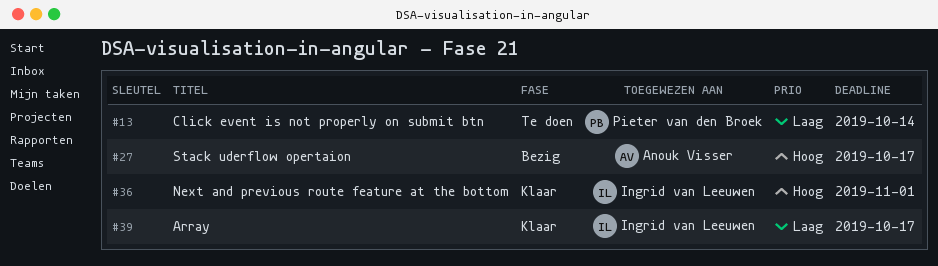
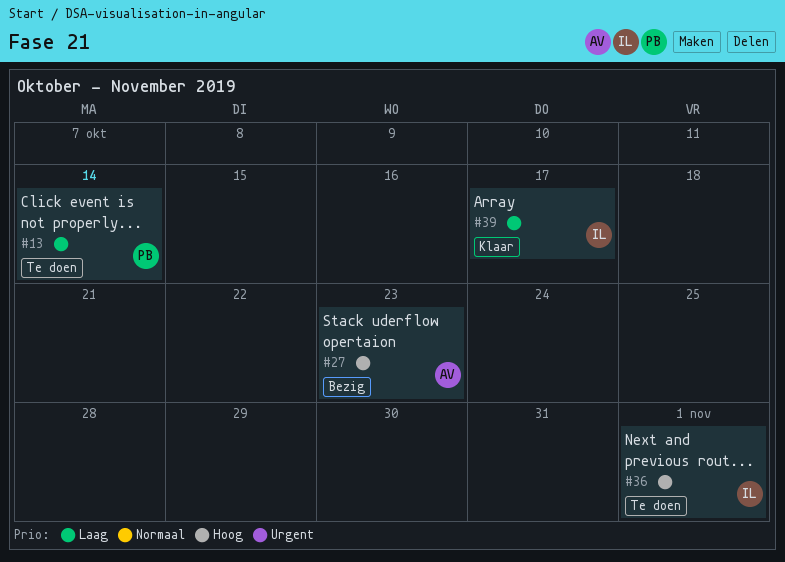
#27, due: Oct 17 -> Oct 23
#36, status: Klaar -> Te doen

